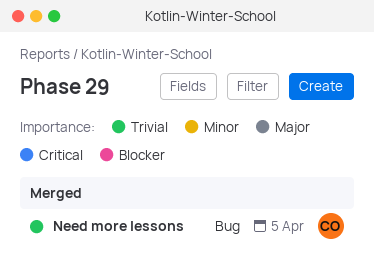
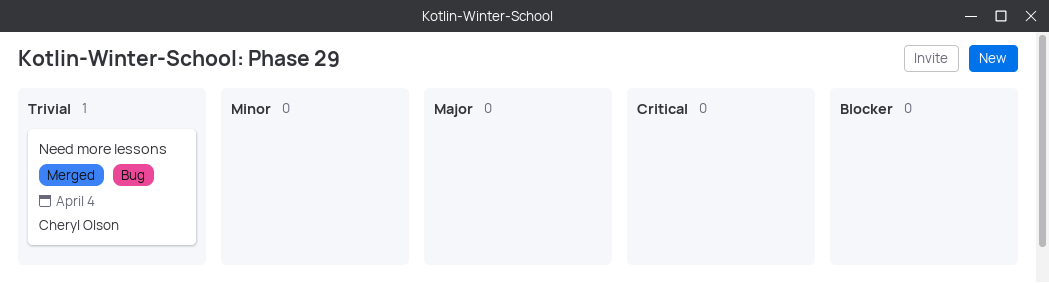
Need more lessons, due: Apr 5 -> Apr 4

